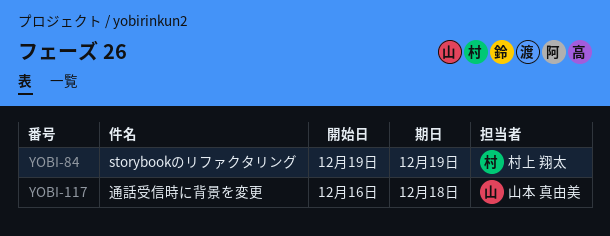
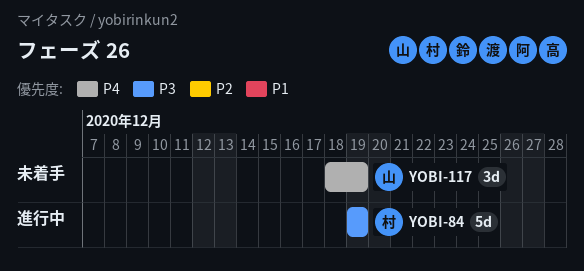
YOBI-117, start: Dec 16 -> Dec 18
YOBI-117, due: Dec 18 -> Dec 19

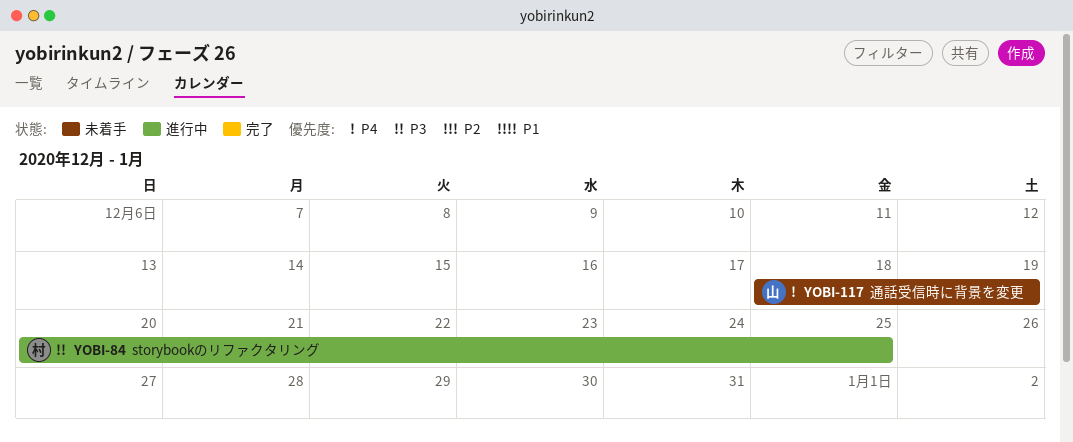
YOBI-84, start: Dec 19 -> Dec 20
YOBI-84, due: Dec 19 -> Dec 25

